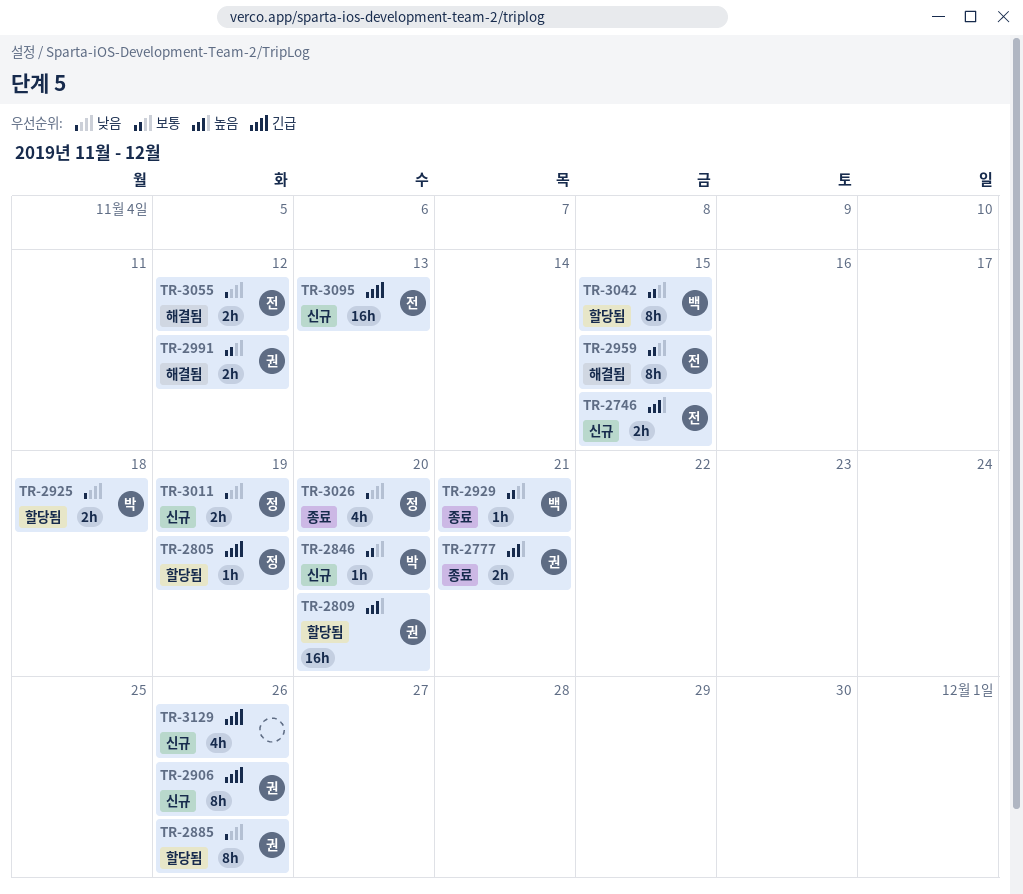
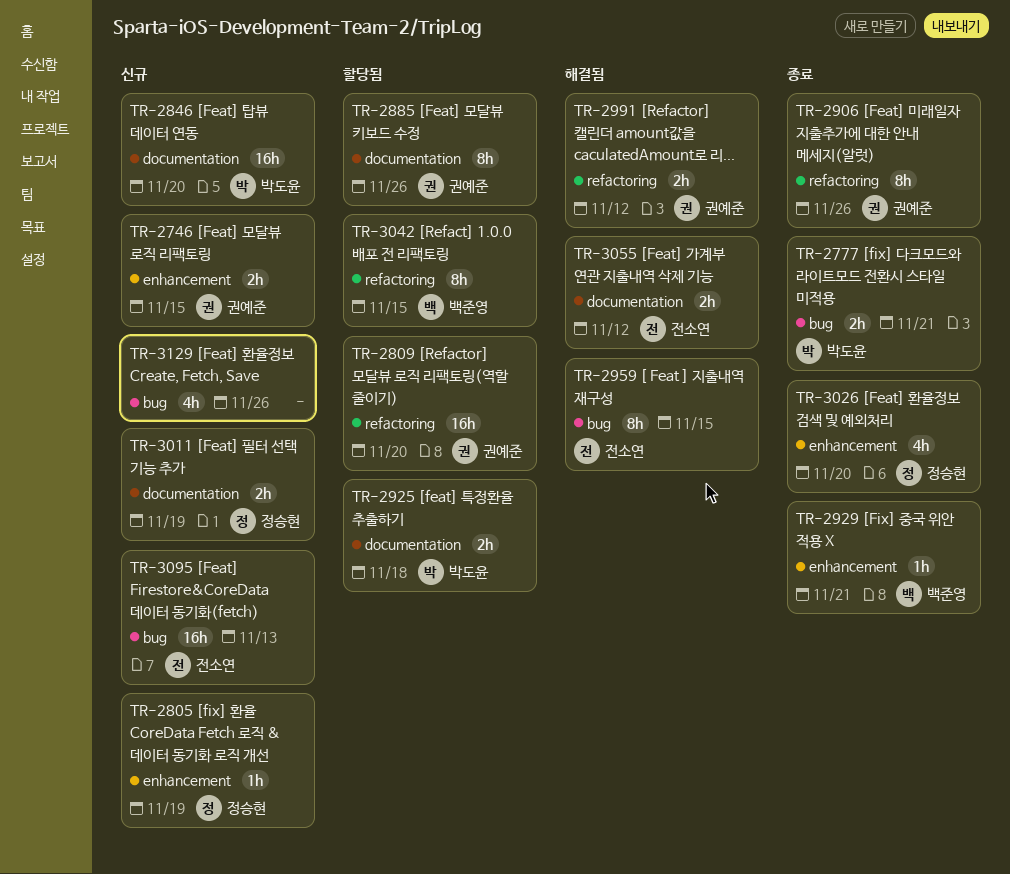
TR-2746, owner: 전소연 -> 권예준
TR-2777, owner: 권예준 -> 박도윤
TR-2805, status: 할당됨 -> 신규
TR-2846, estimate: 1h -> 16h
TR-2906, status: 신규 -> 종료

